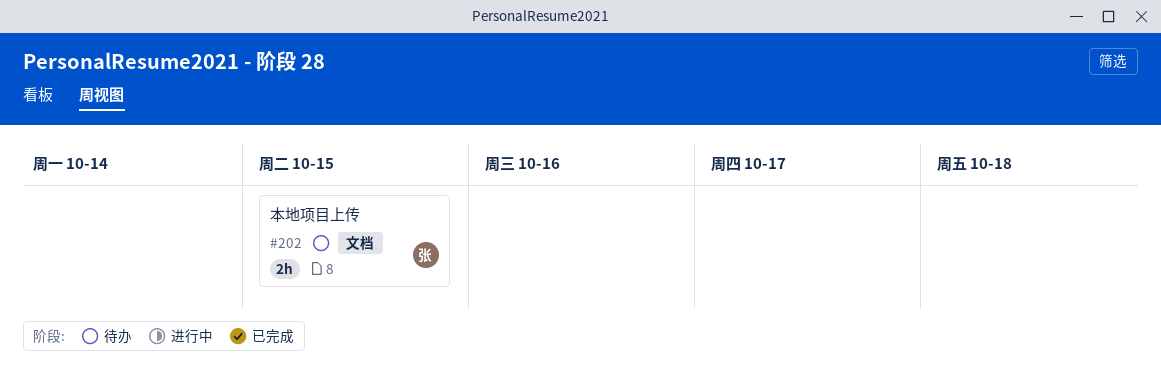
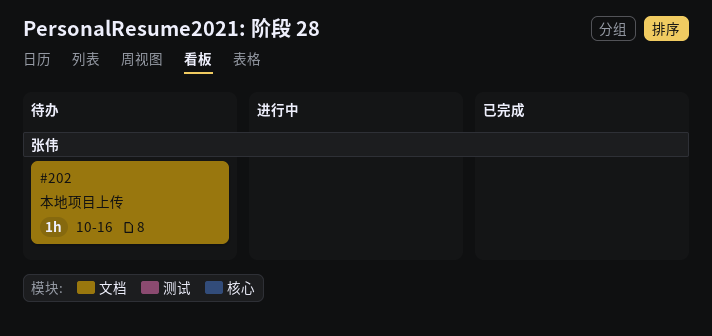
#202, estimate: 2h -> 1h
#202, due: Oct 15 -> Oct 16

